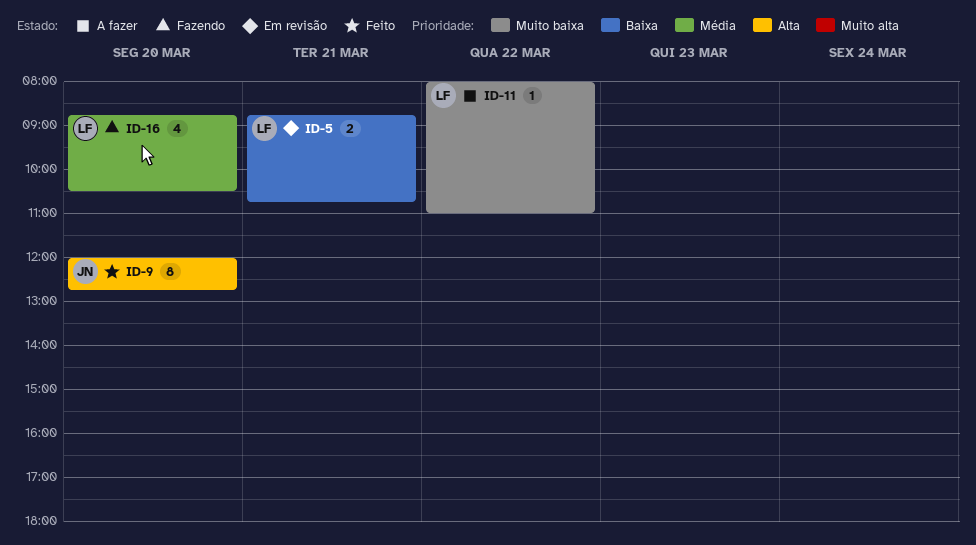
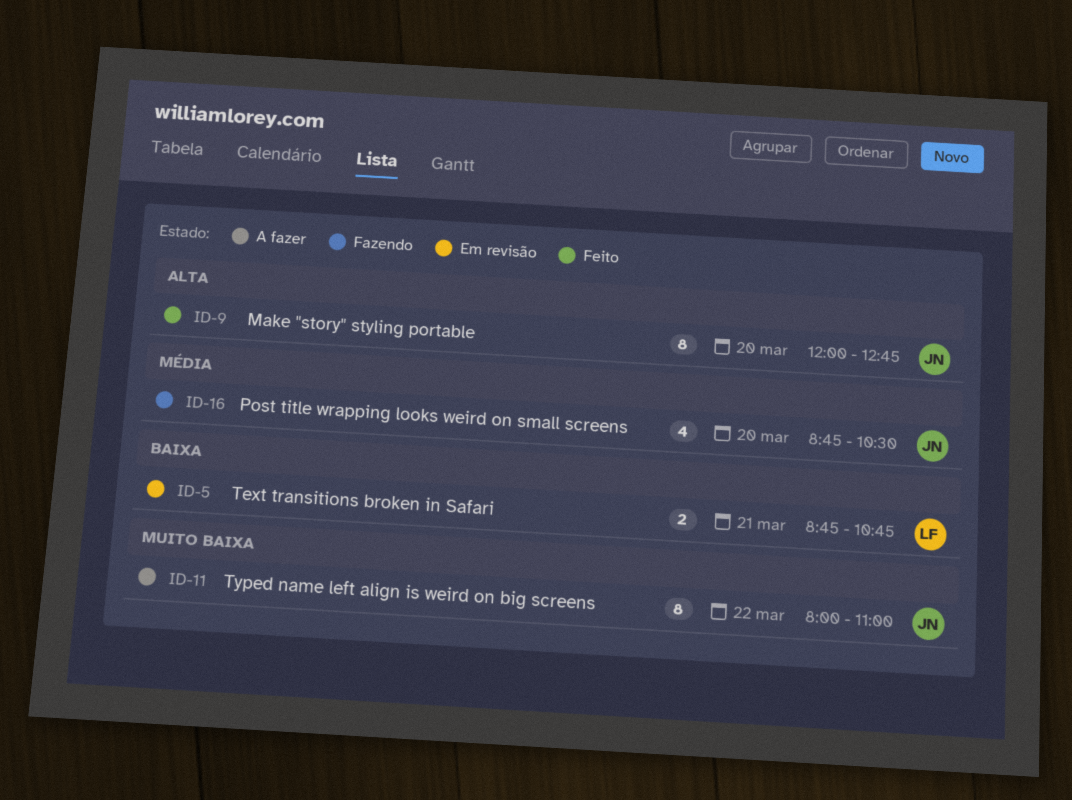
ID-11, owner: LF -> JN
ID-11, estimate: 1 -> 8
ID-16, owner: LF -> JN

